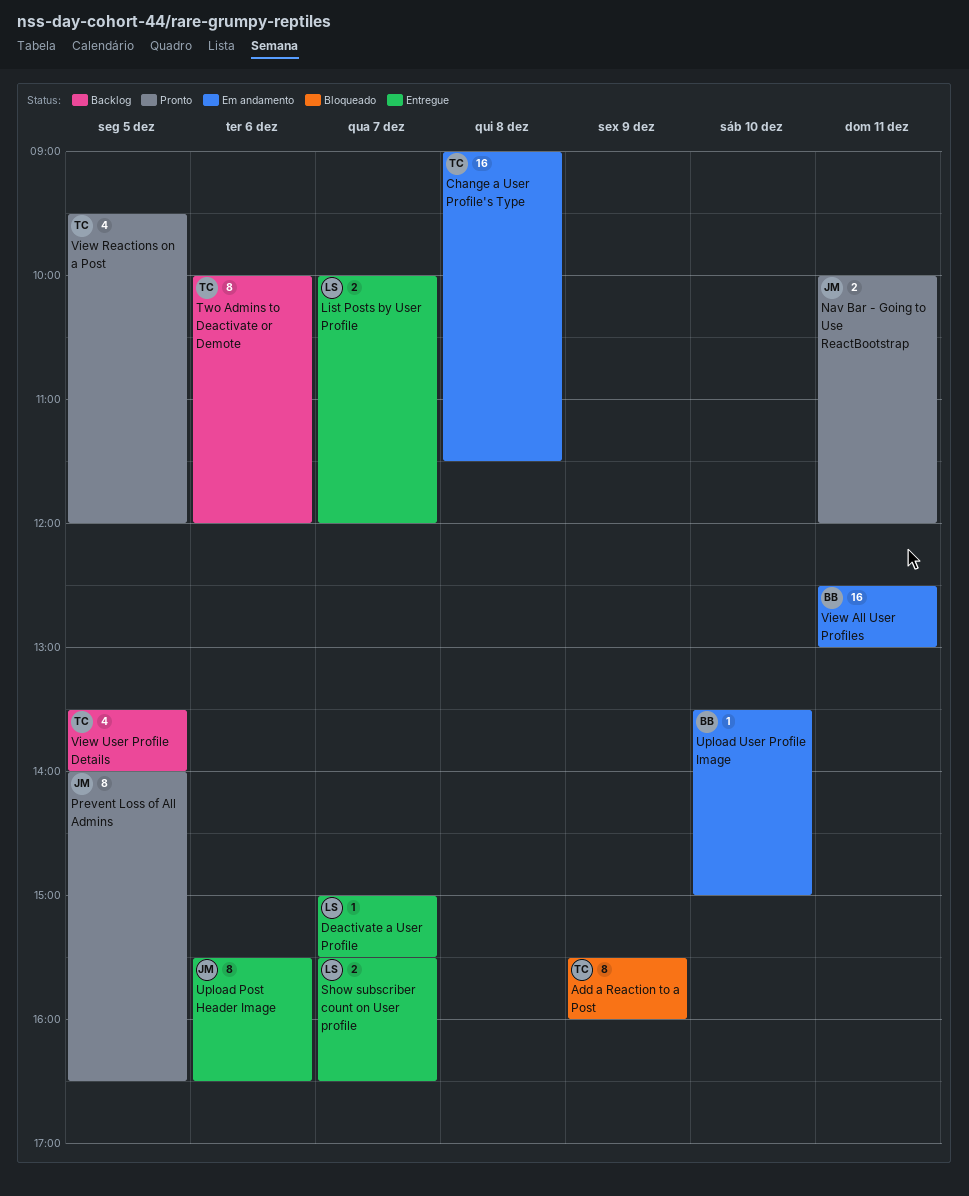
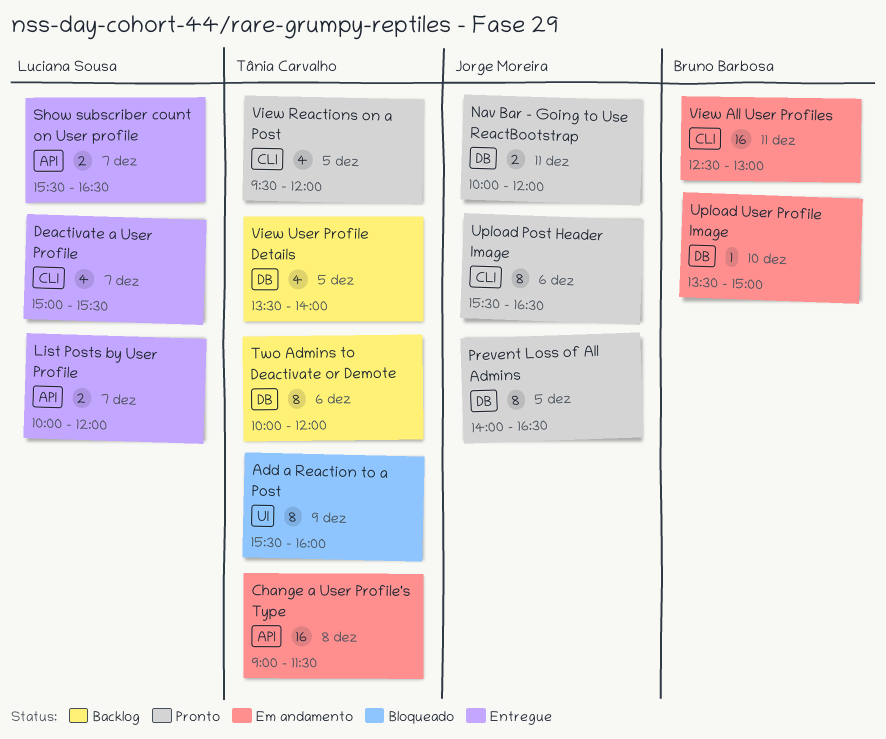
Deactivate a User Profile, estimate: 1 -> 4
Upload Post Header Image, status: Entregue -> Pronto

